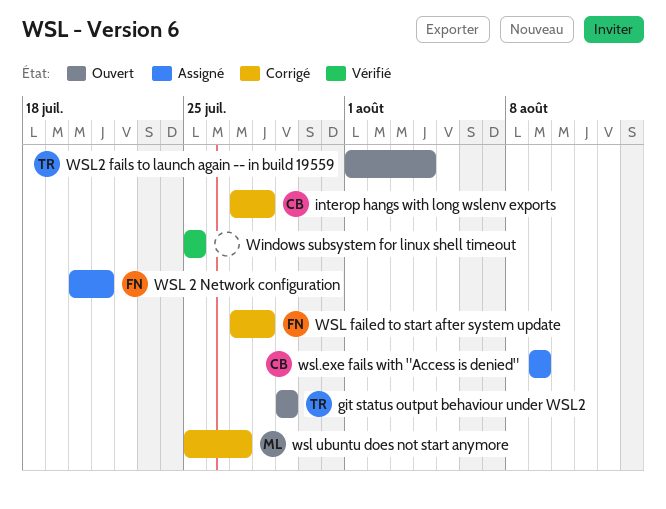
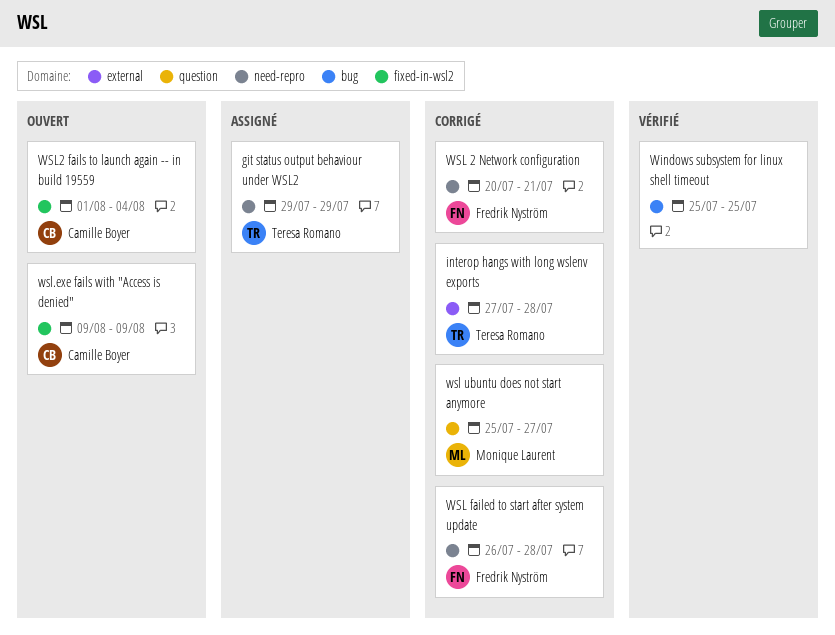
git status output behaviour under WSL2, status: Ouvert -> Assigné
interop hangs with long wslenv exports, owner: Camille Boyer -> Teresa Romano
WSL 2 Network configuration, status: Assigné -> Corrigé
WSL failed to start after system update, start: Jul 27 -> Jul 26
wsl.exe fails with "Access is denied", status: Assigné -> Ouvert
WSL2 fails to launch again -- in build 19559, owner: Teresa Romano -> Camille Boyer

